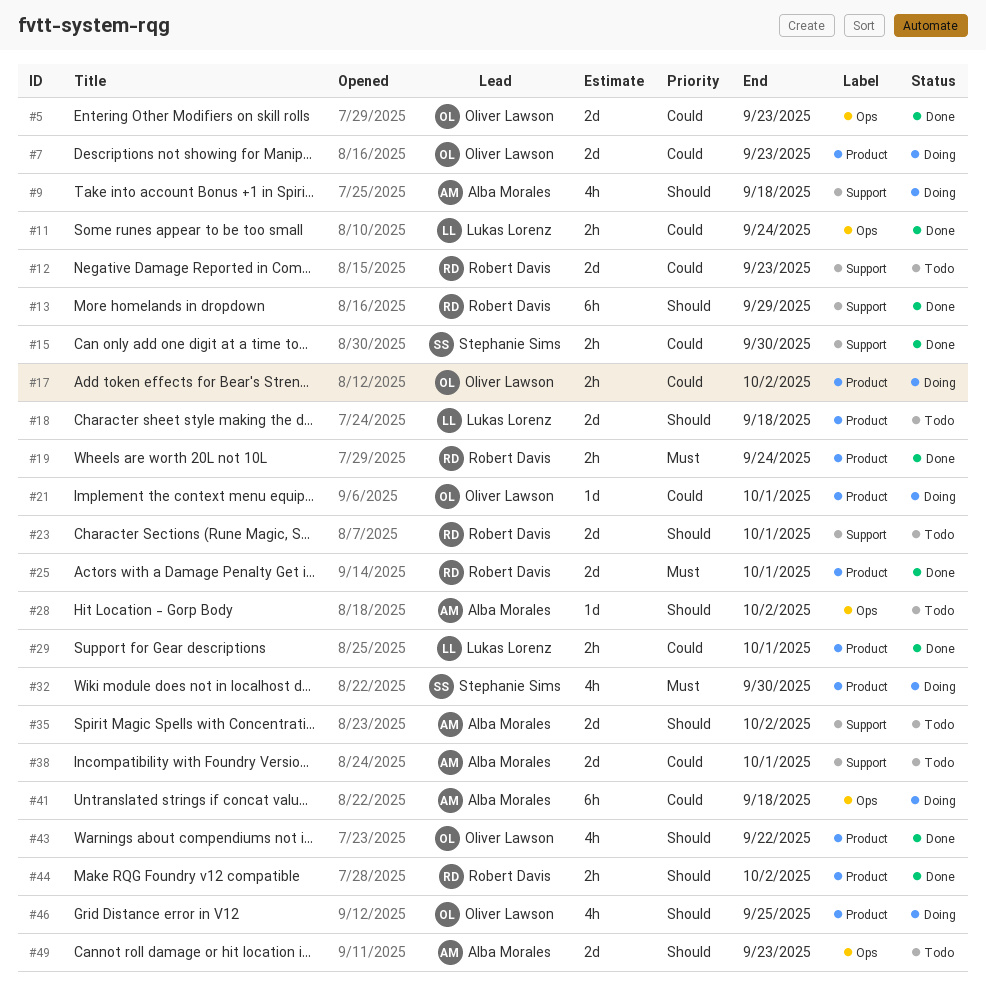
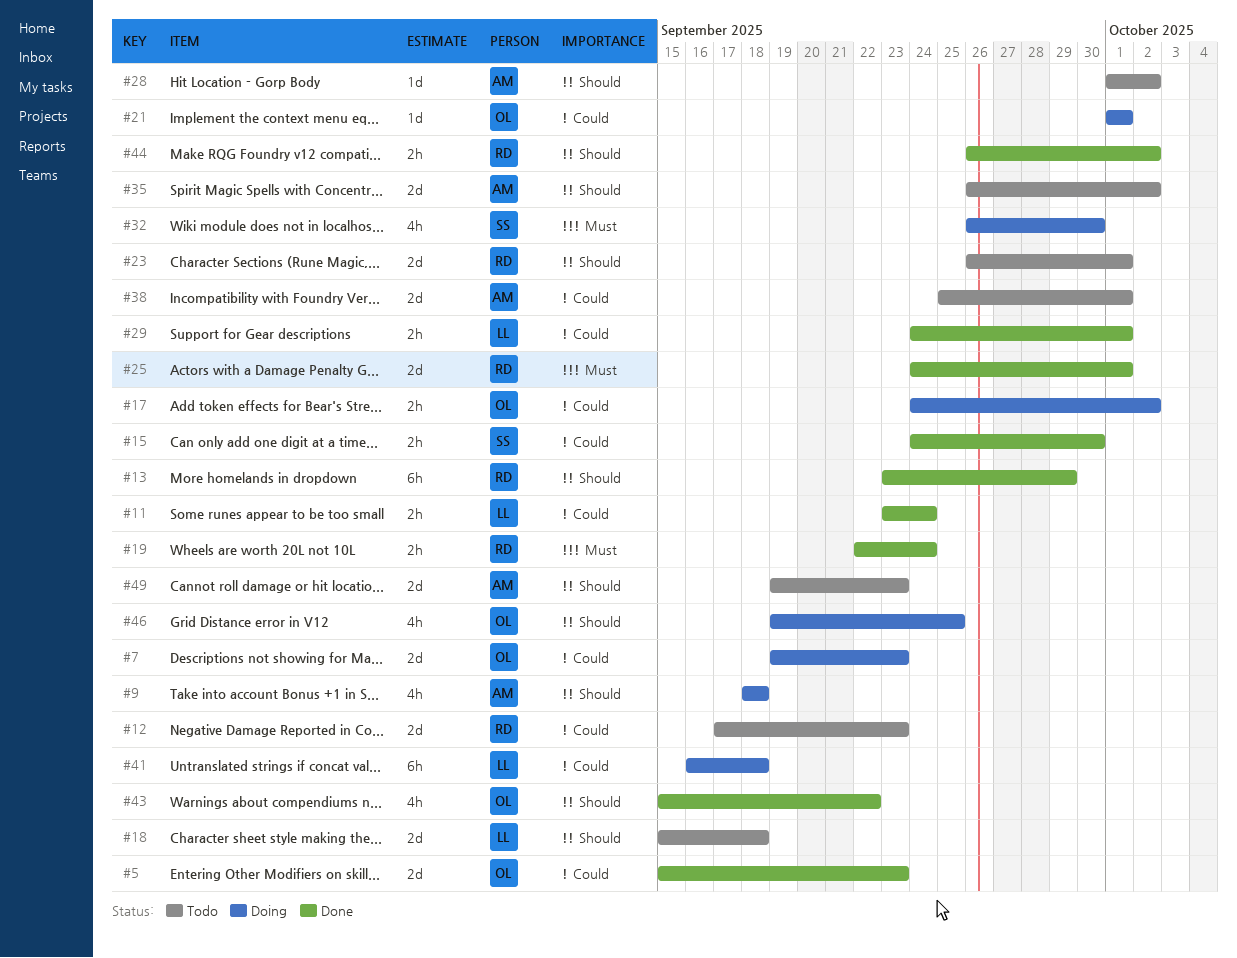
#41, owner: Alba Morales -> Lukas Lorenz

